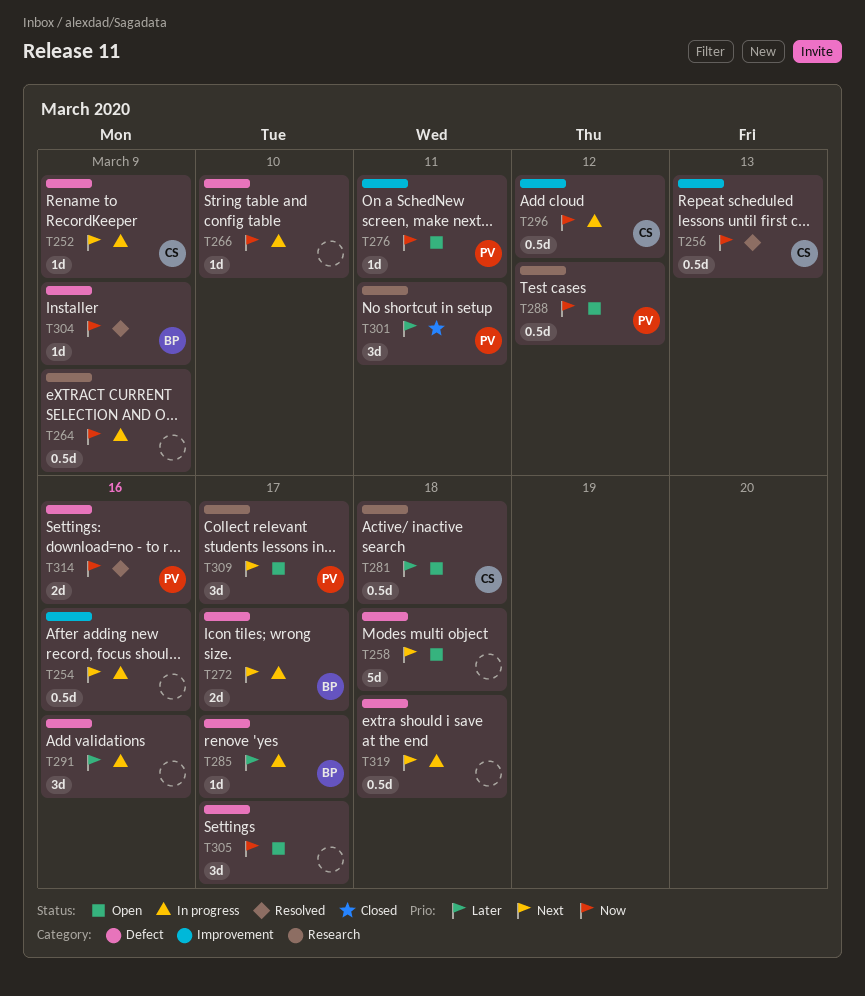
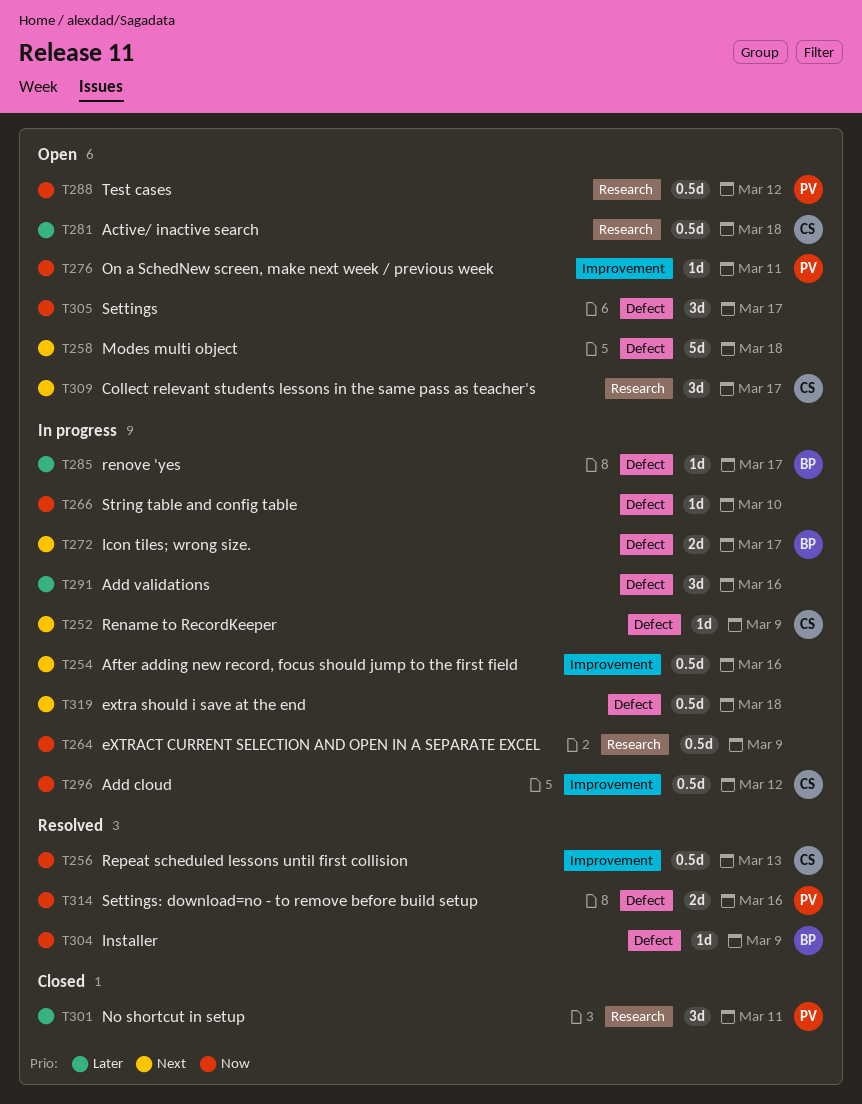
T309, owner: PV -> CS

